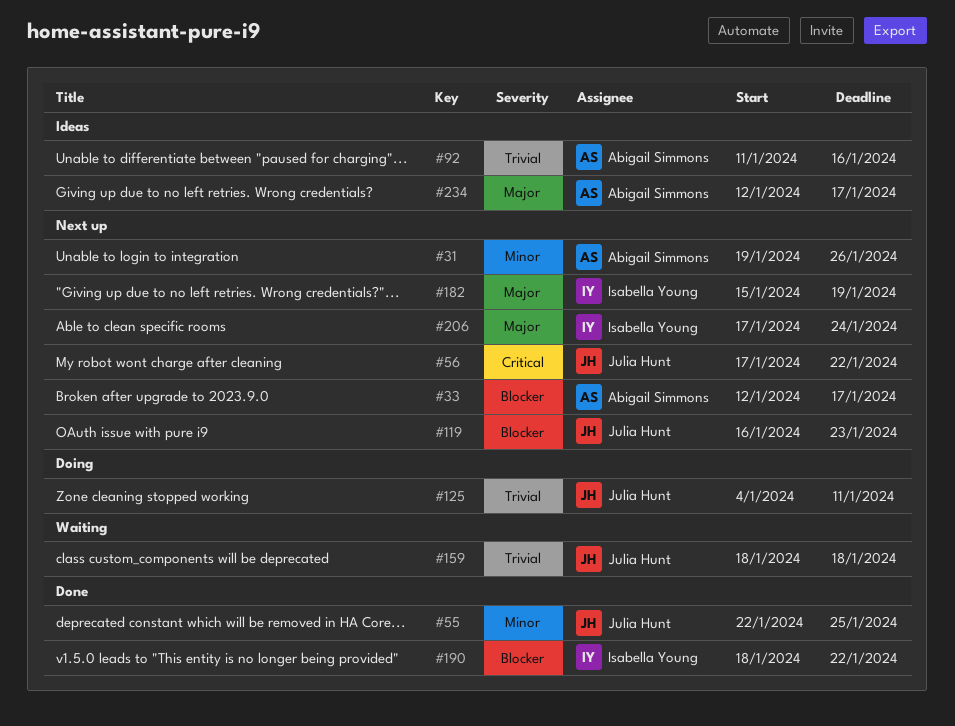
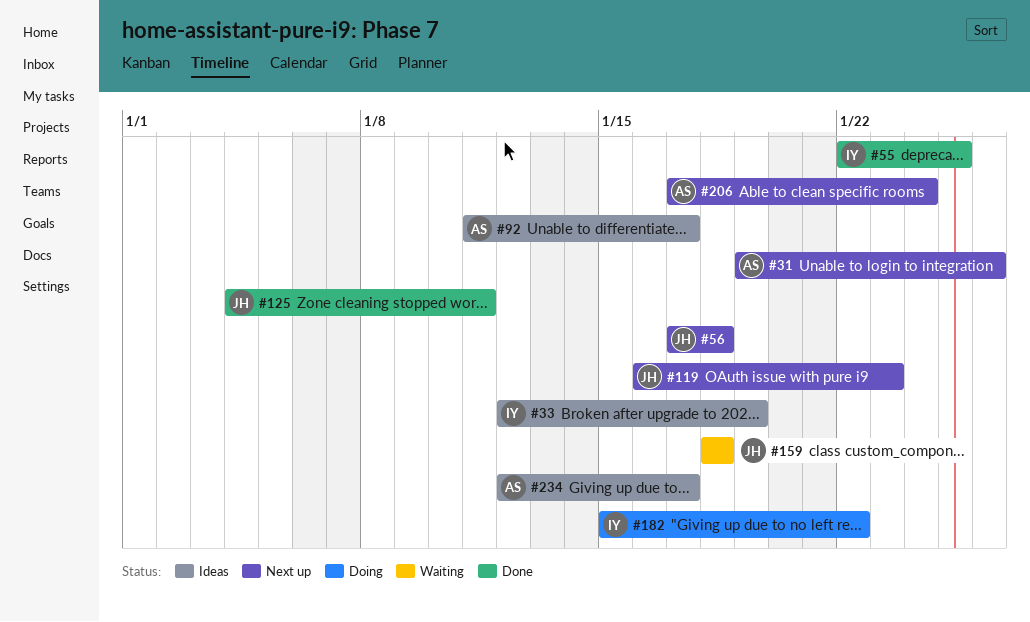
#33, status: Next up -> Ideas
#33, owner: Abigail Simmons -> Isabella Young
#33, due: Jan 17 -> Jan 19
#55, owner: Julia Hunt -> Isabella Young
#56, due: Jan 22 -> Jan 18
#92, due: Jan 16 -> Jan 17
#125, status: Doing -> Done
#182, status: Next up -> Doing
#182, due: Jan 19 -> Jan 22
#190: present -> none
#206, owner: Isabella Young -> Abigail Simmons

